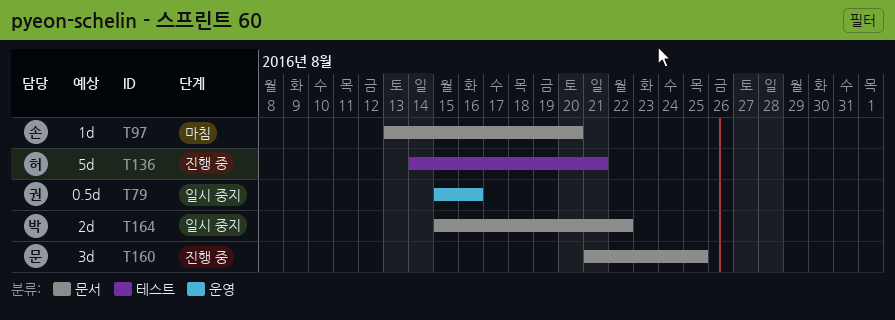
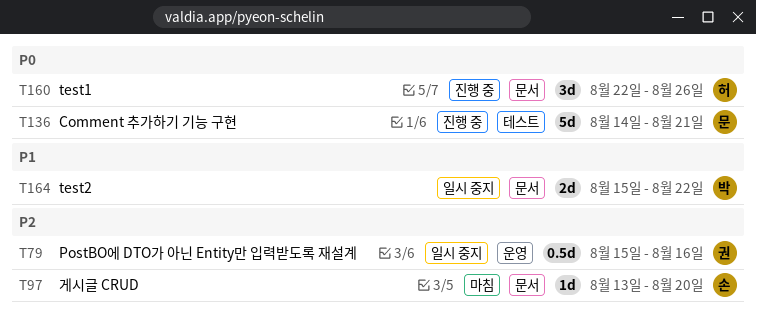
T136, owner: 허 -> 문
T160, owner: 문 -> 허
T160, start: Aug 21 -> Aug 22
T160, due: Aug 25 -> Aug 26

